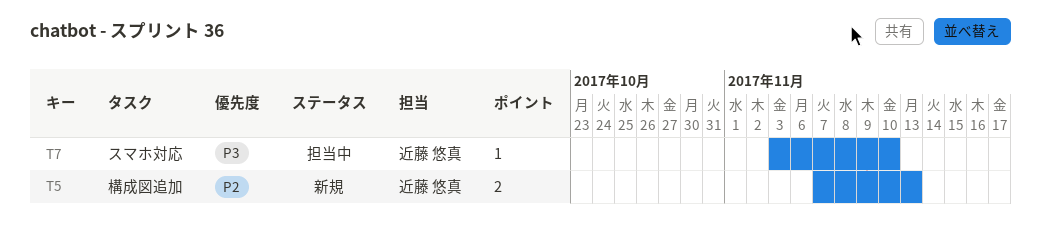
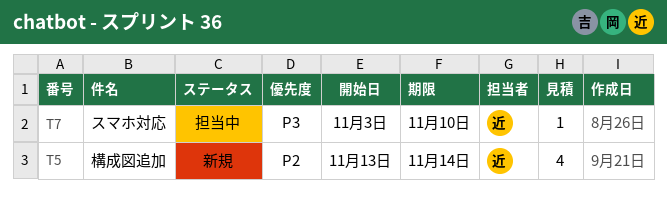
T5, estimate: 2 -> 4
T5, start: Nov 7 -> Nov 13
T5, due: Nov 13 -> Nov 14

